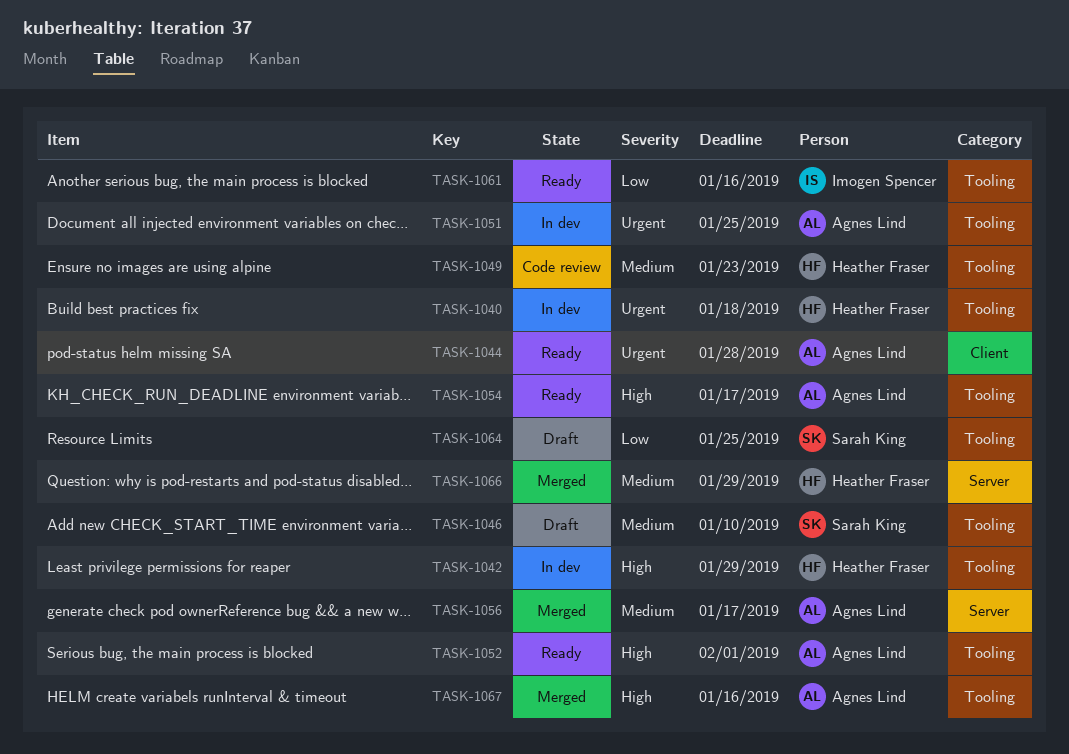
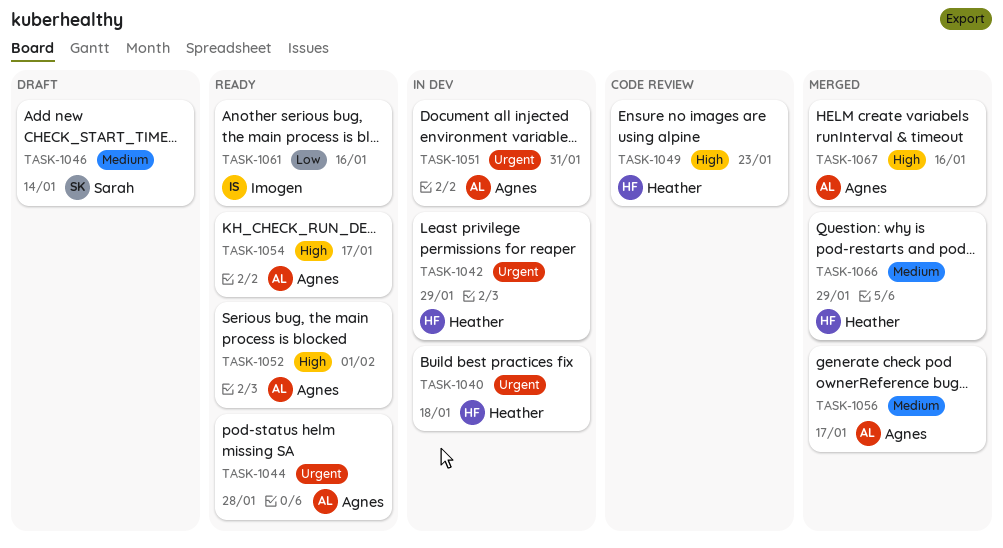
TASK-1042, priority: High -> Urgent
TASK-1046, due: Jan 10 -> Jan 14
TASK-1049, priority: Medium -> High
TASK-1051, due: Jan 25 -> Jan 31
TASK-1064: present -> none

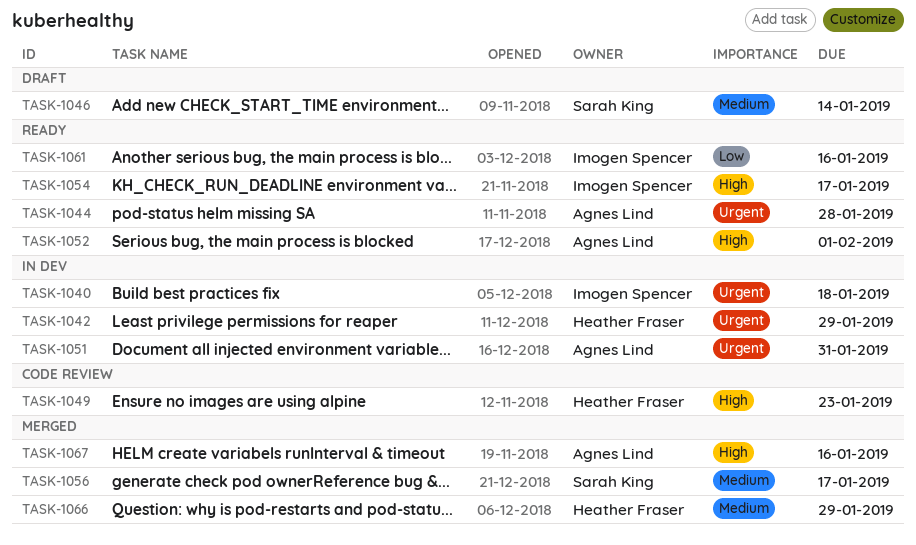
TASK-1040, owner: Heather Fraser -> Imogen Spencer
TASK-1054, owner: Agnes Lind -> Imogen Spencer
TASK-1056, owner: Agnes Lind -> Sarah King

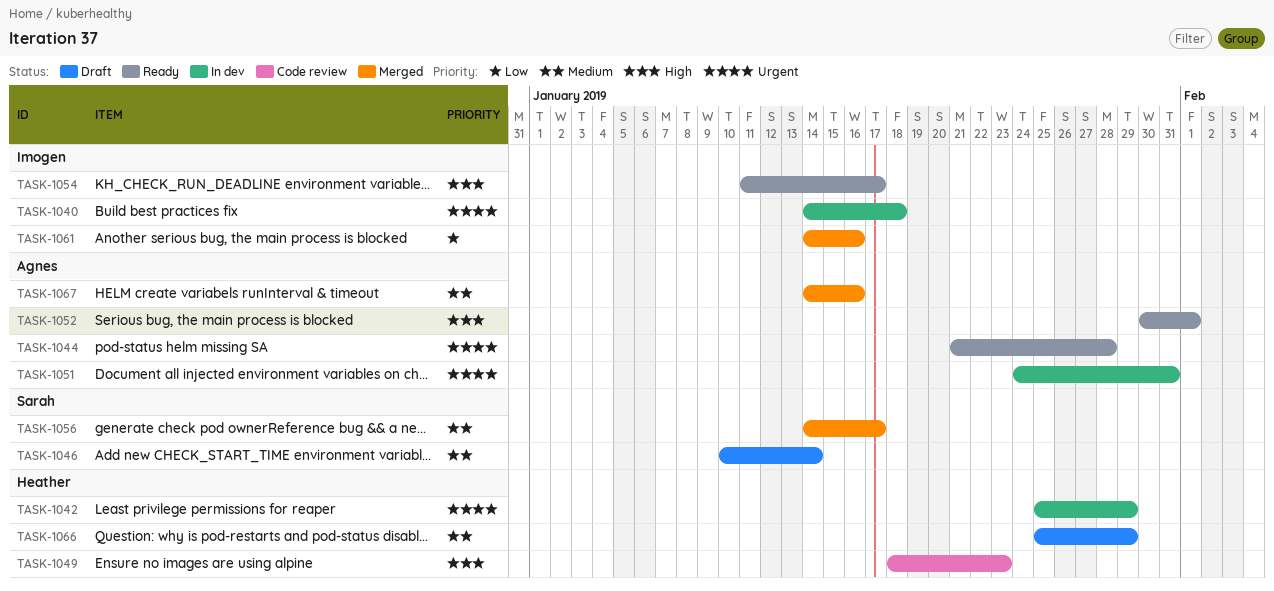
TASK-1061, status: Ready -> Merged
TASK-1066, status: Merged -> Draft
TASK-1067, priority: High -> Medium

